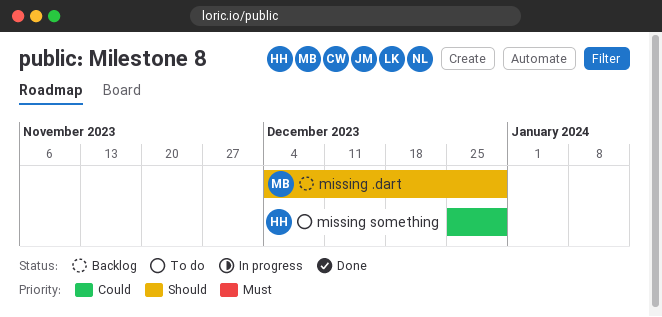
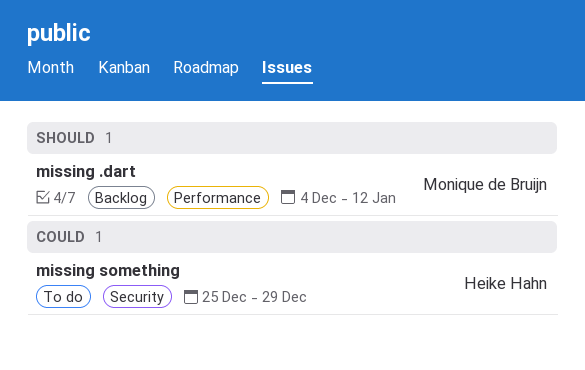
missing .dart, due: Dec 29 -> Jan 12

